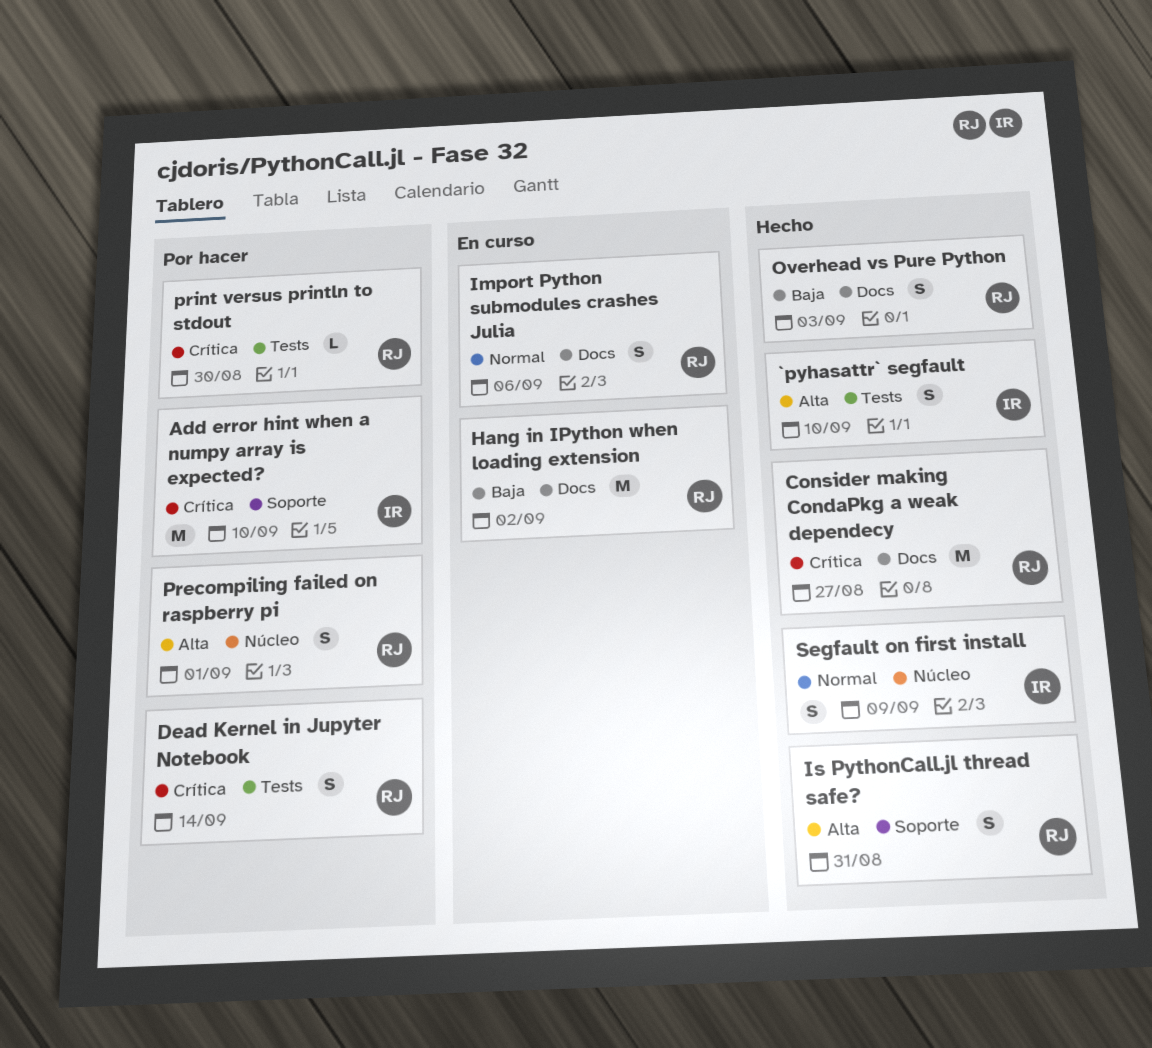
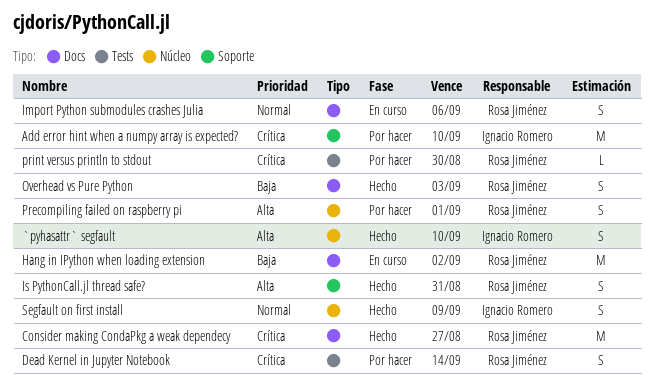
`pyhasattr` segfault, label: Tests -> Núcleo

